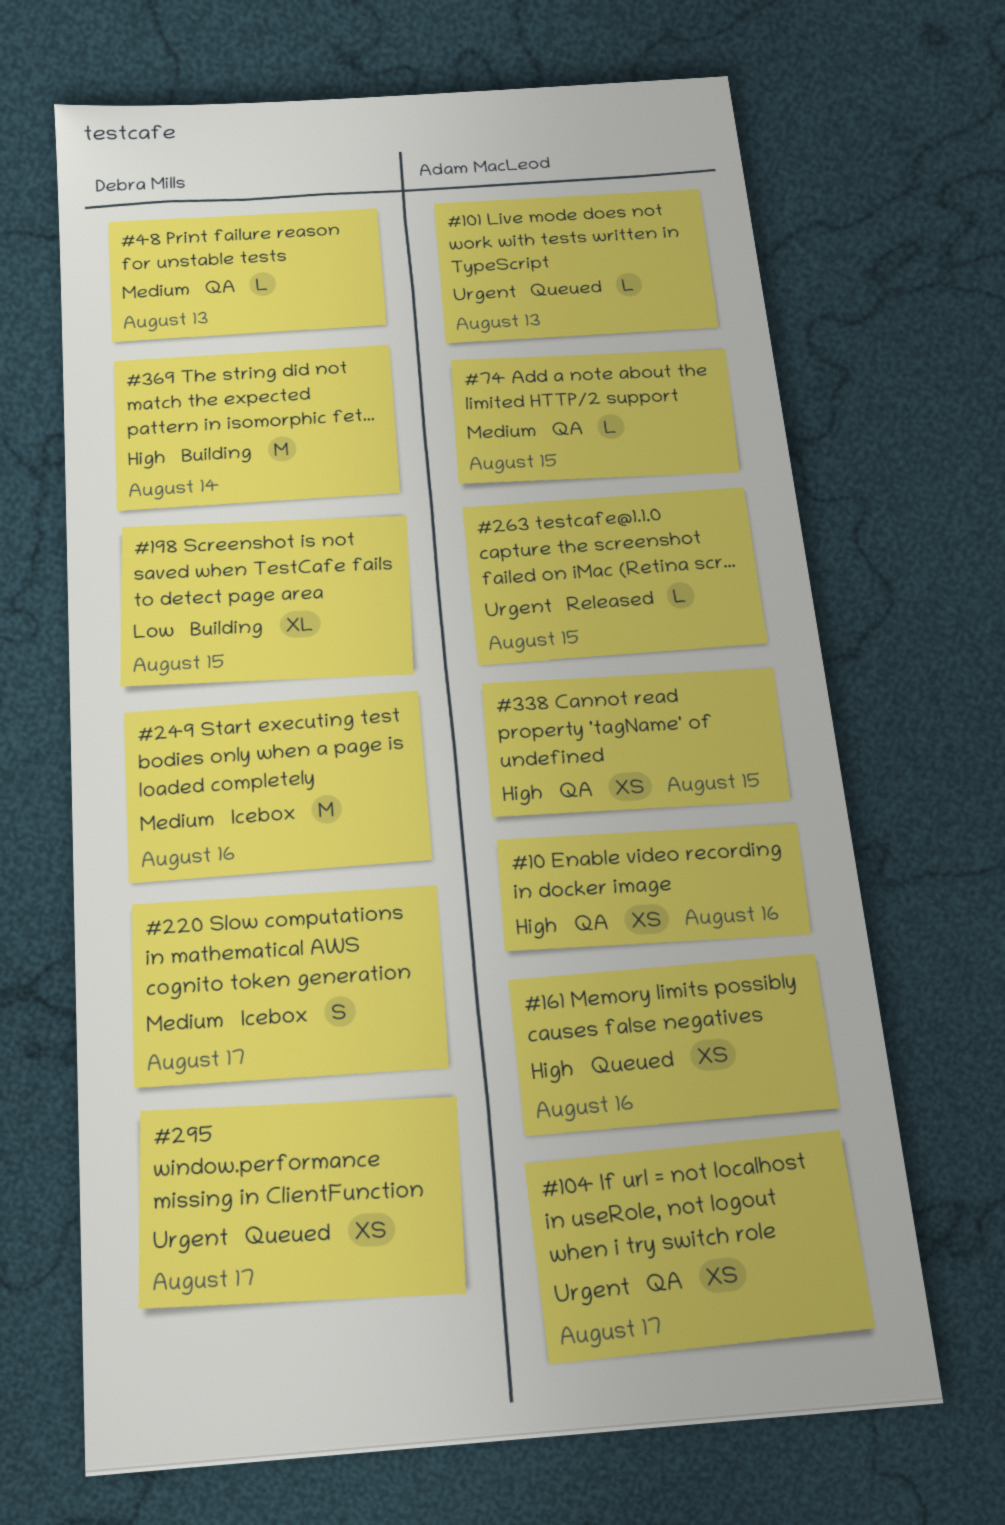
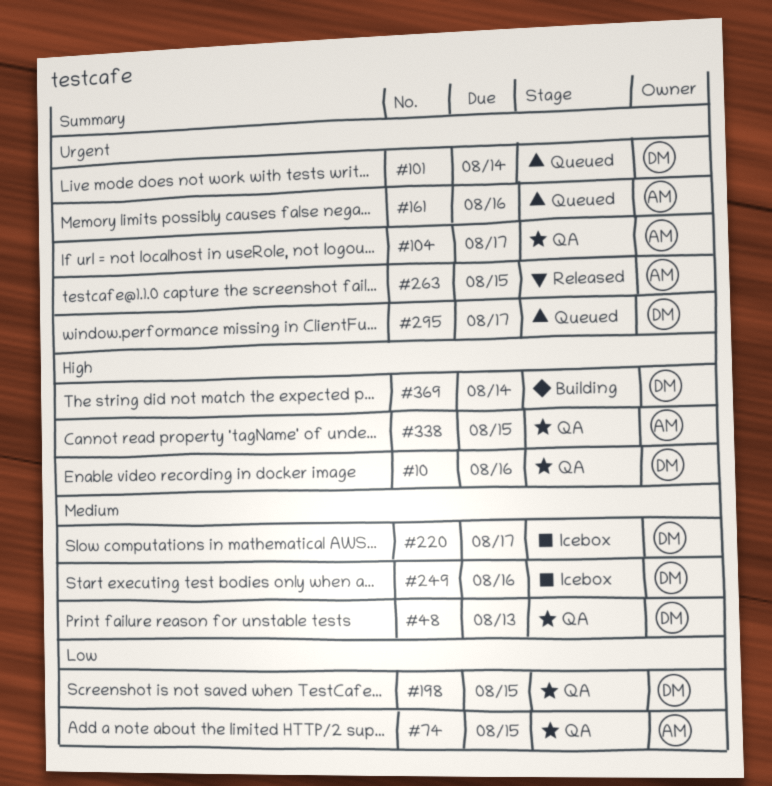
#10, owner: Adam MacLeod -> Debra Mills
#74, priority: Medium -> Low
#101, owner: Adam MacLeod -> Debra Mills
#101, due: Aug 13 -> Aug 14
#161, priority: High -> Urgent
#198, status: Building -> QA

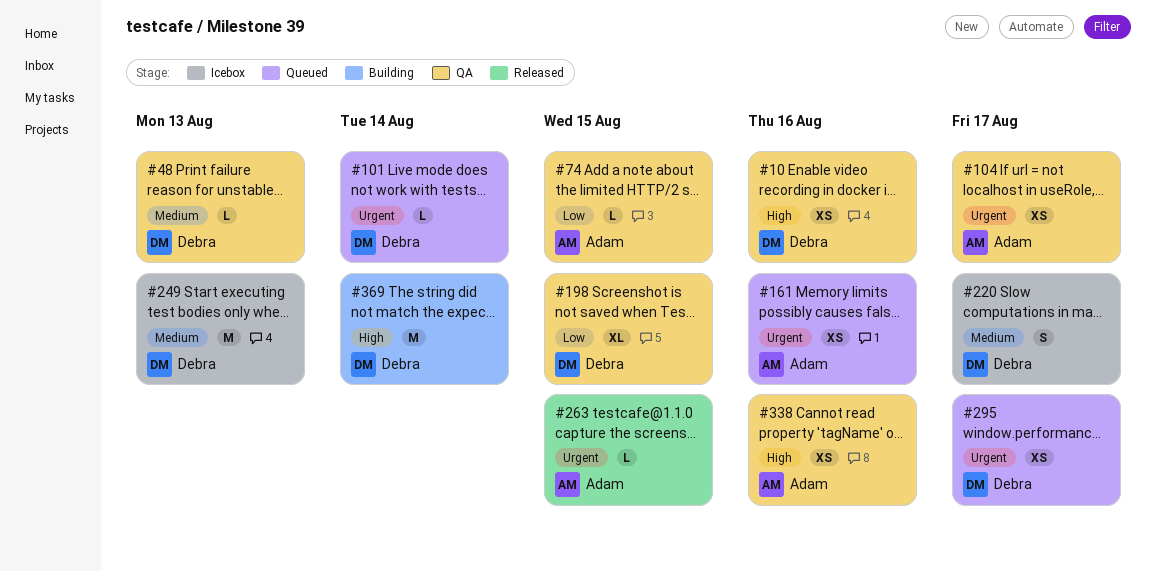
#249, due: Aug 16 -> Aug 13
#338, due: Aug 15 -> Aug 16

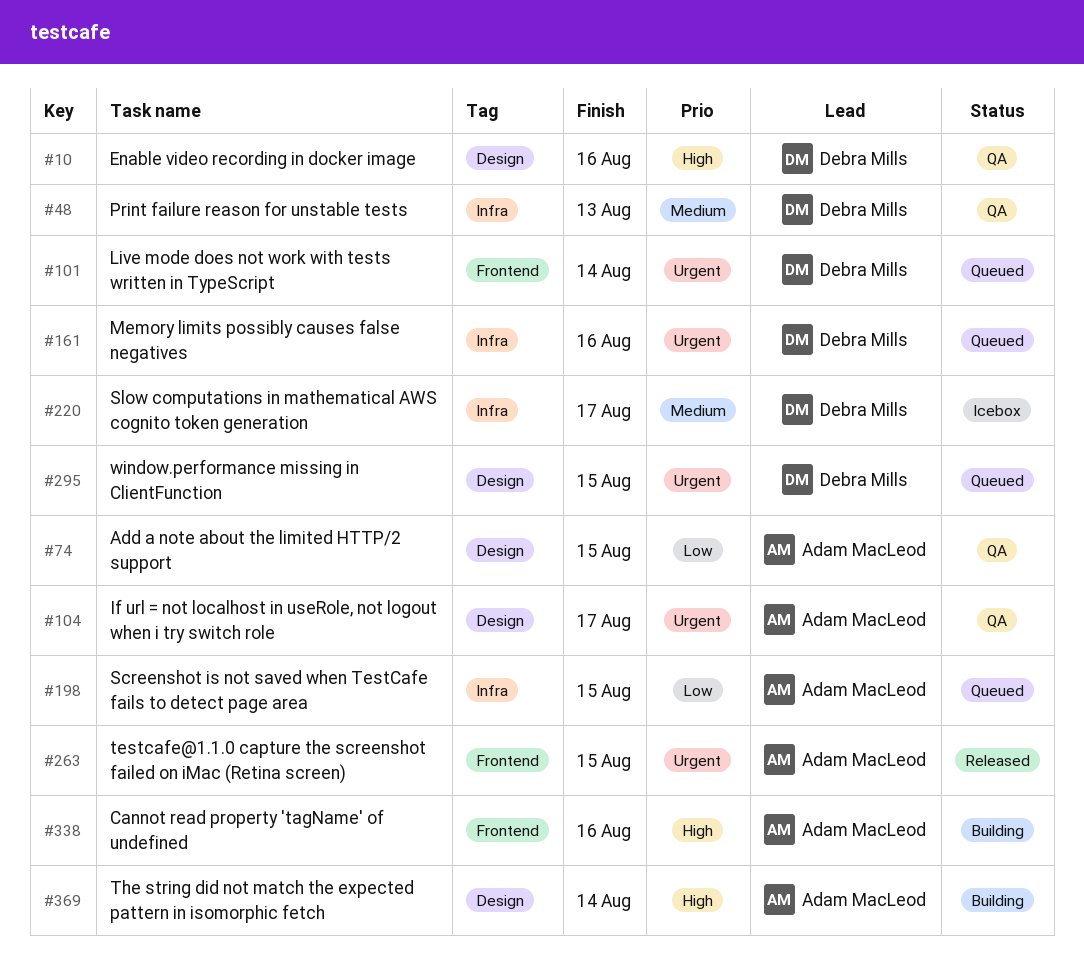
#161, owner: Adam MacLeod -> Debra Mills
#198, status: QA -> Queued
#198, owner: Debra Mills -> Adam MacLeod
#249: present -> none
#295, due: Aug 17 -> Aug 15
#338, status: QA -> Building
#369, owner: Debra Mills -> Adam MacLeod

